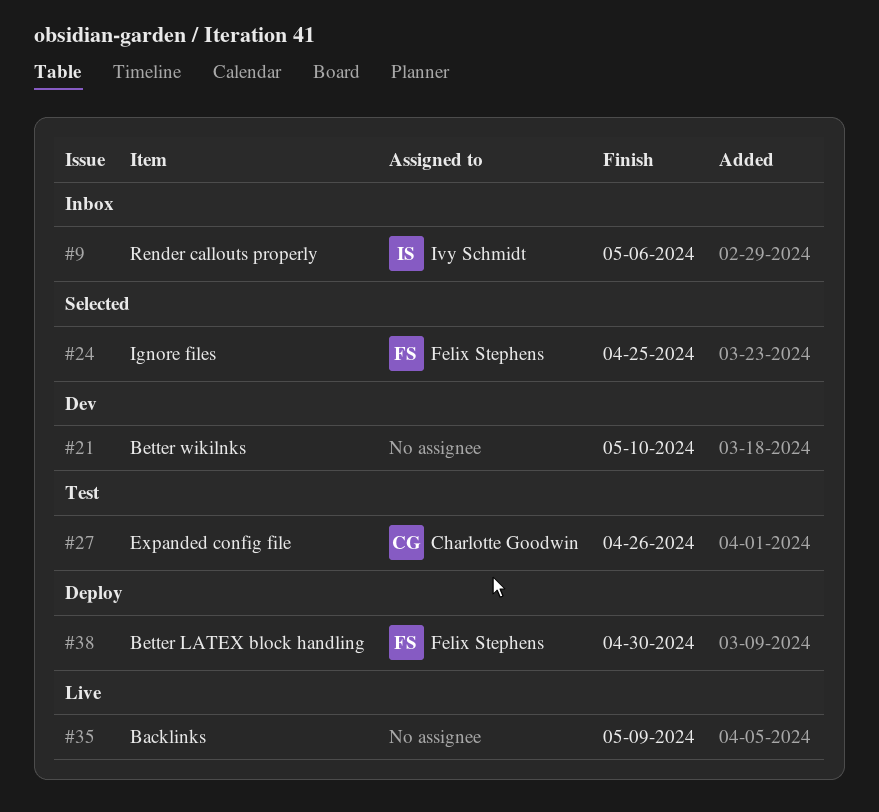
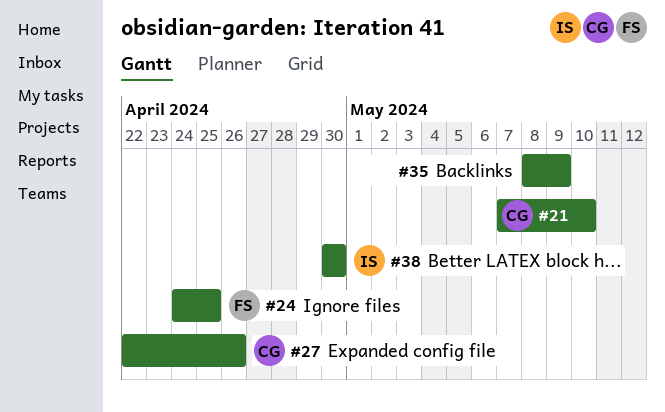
#9: present -> none
#21, owner: none -> Charlotte Goodwin
#38, owner: Felix Stephens -> Ivy Schmidt

